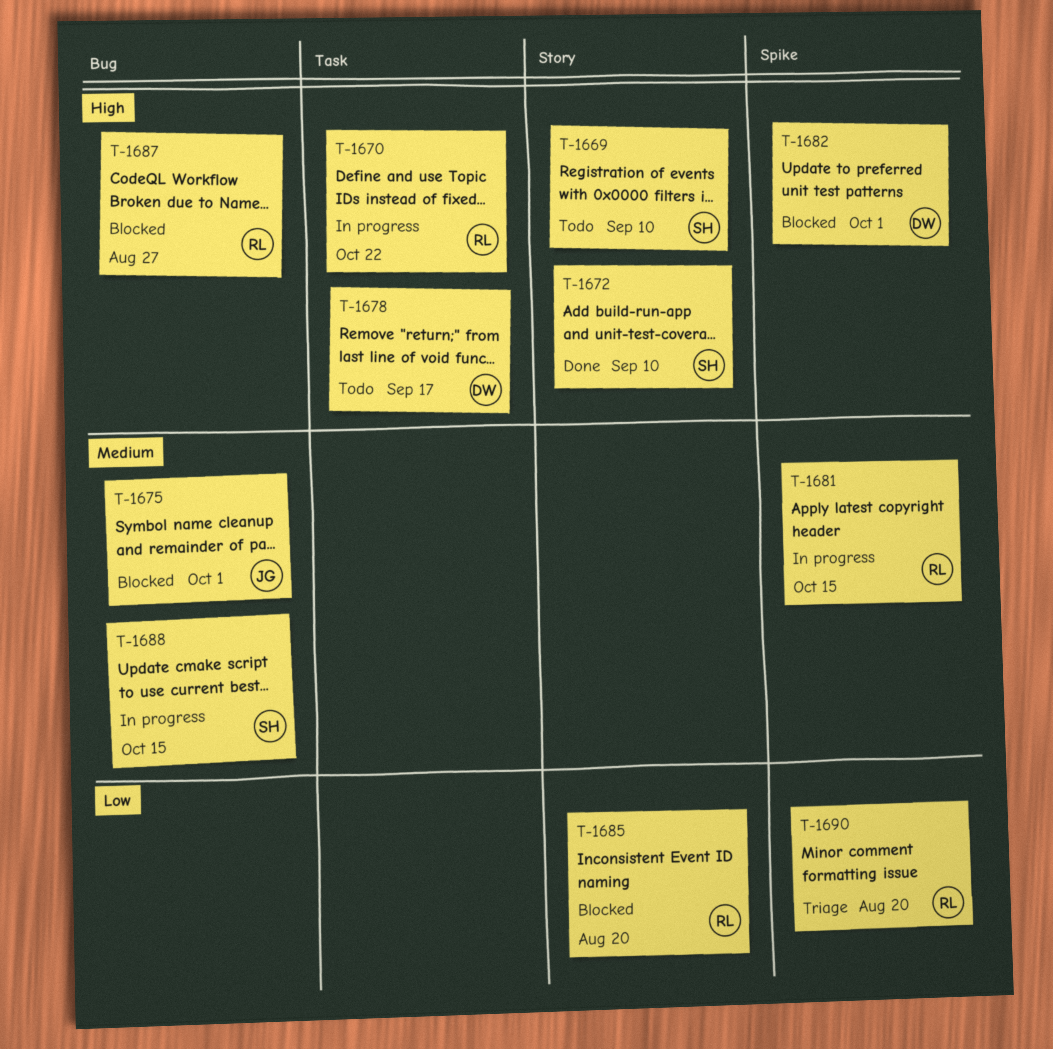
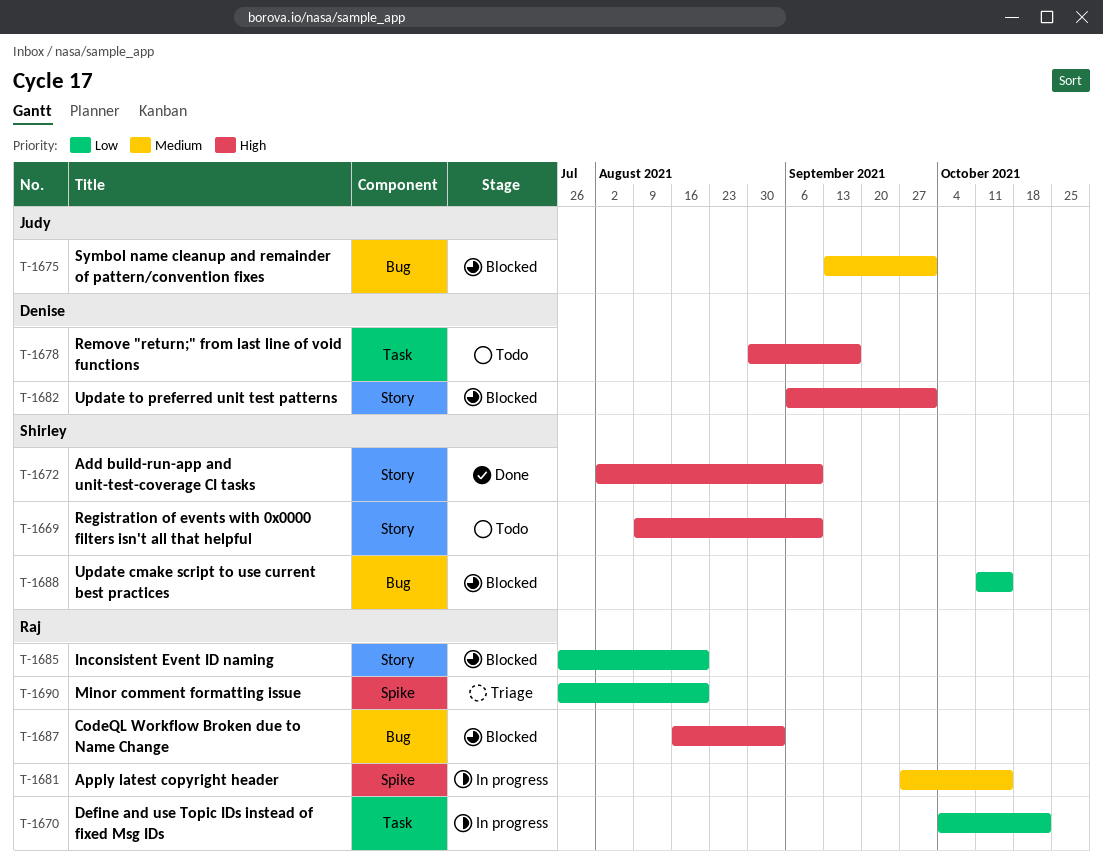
T-1670, priority: High -> Low
T-1682, label: Spike -> Story
T-1687, due: Aug 27 -> Sep 3
T-1688, status: In progress -> Blocked
T-1688, priority: Medium -> Low

